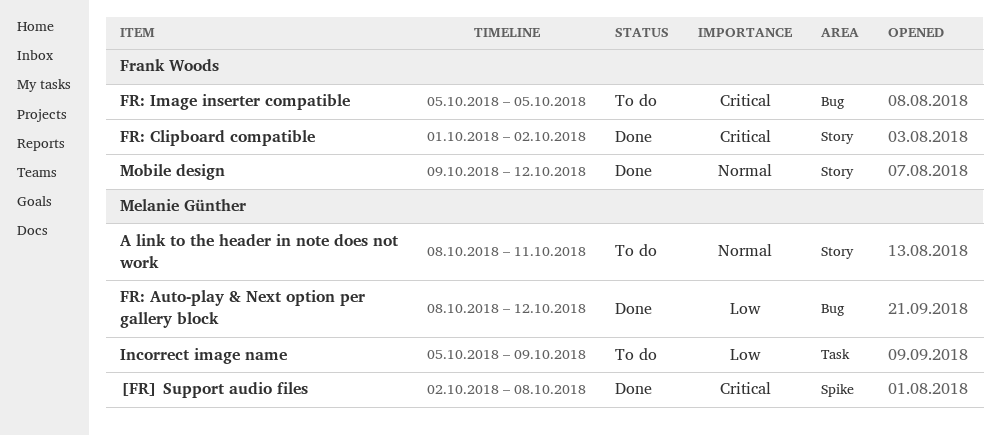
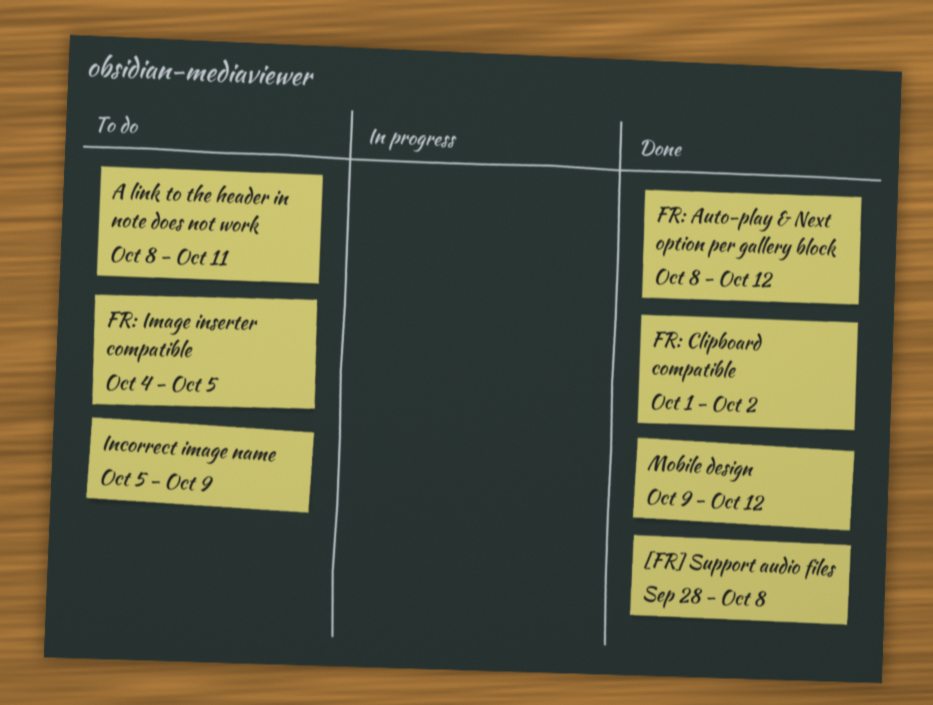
[FR] Support audio files, start: Oct 2 -> Sep 28
FR: Image inserter compatible, start: Oct 5 -> Oct 4

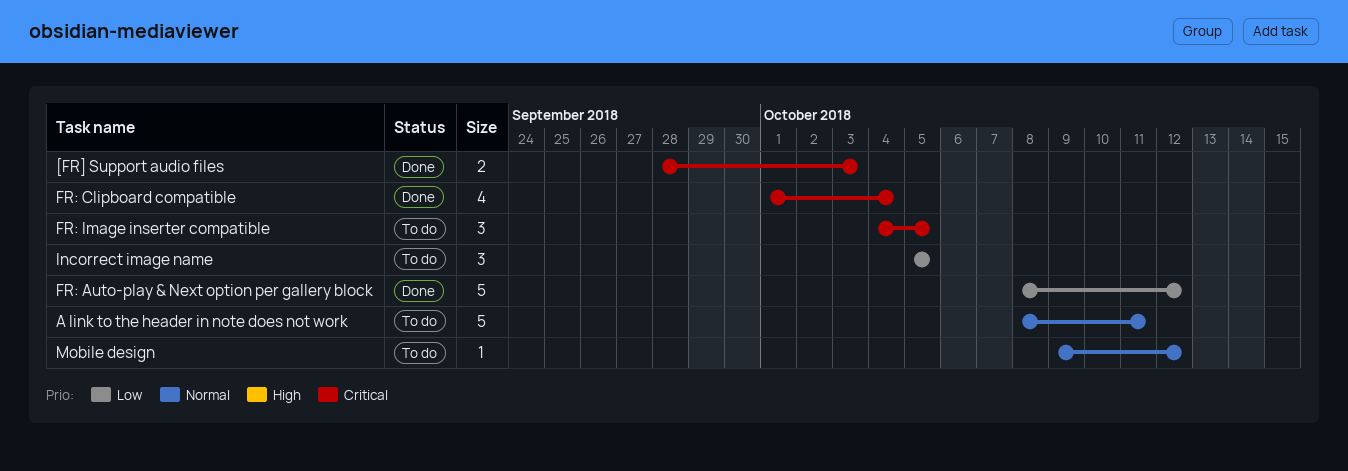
[FR] Support audio files, due: Oct 8 -> Oct 3
FR: Clipboard compatible, due: Oct 2 -> Oct 4
Incorrect image name, due: Oct 9 -> Oct 5
Mobile design, status: Done -> To do

